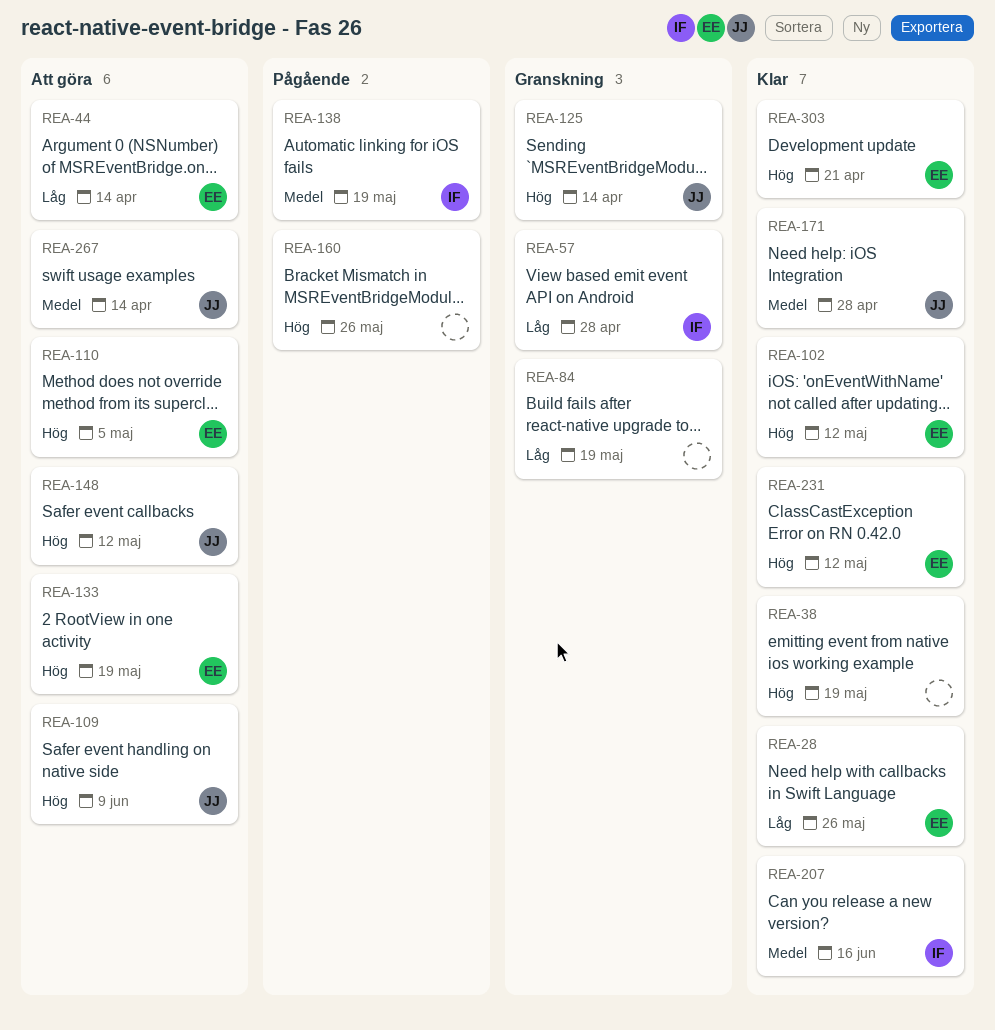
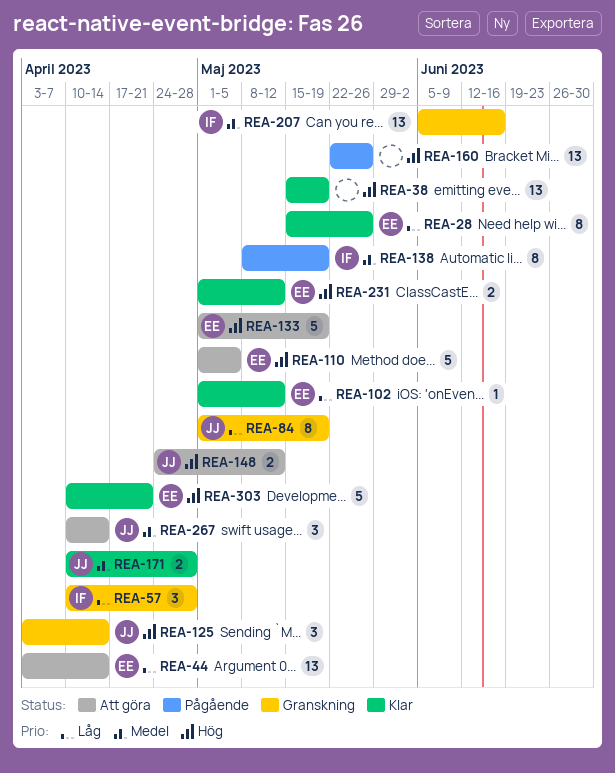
REA-84, owner: none -> JJ
REA-102, priority: Hög -> Låg
REA-109: present -> none
REA-207, status: Klar -> Granskning

